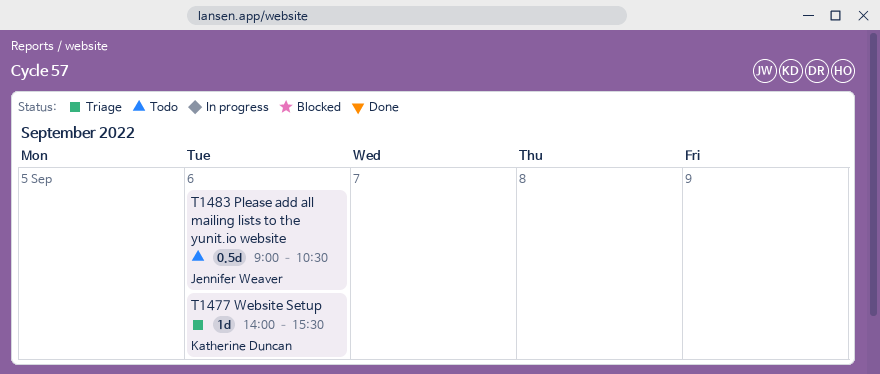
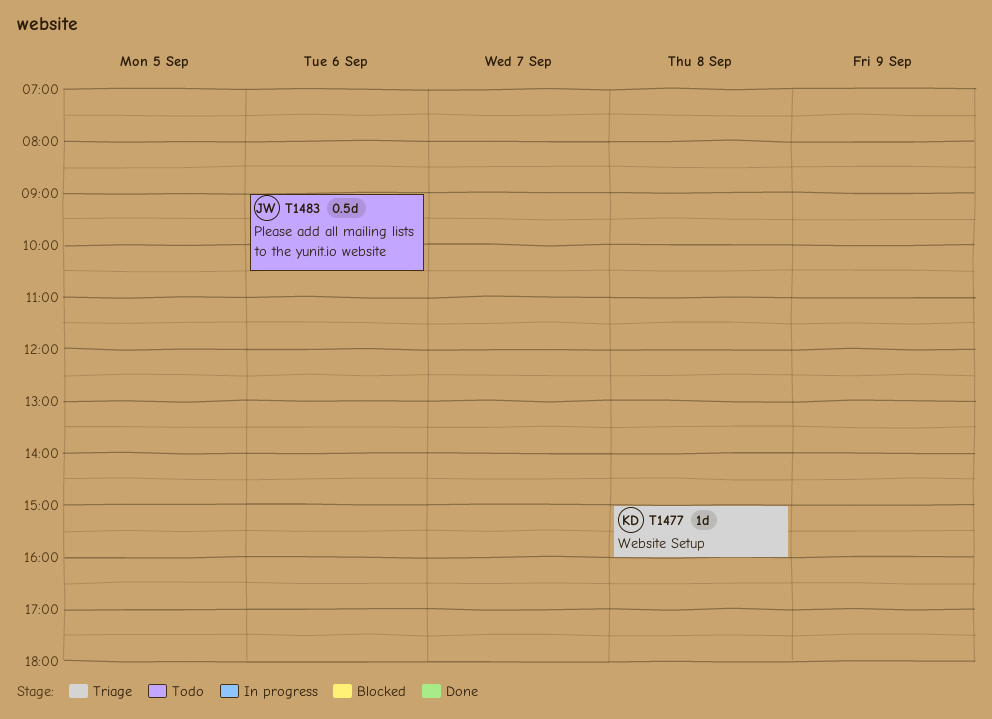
T1477, day: Sep 6 -> Sep 8
T1477, begins: 14:00 -> 15:00
T1477, ends: 15:30 -> 16:00

